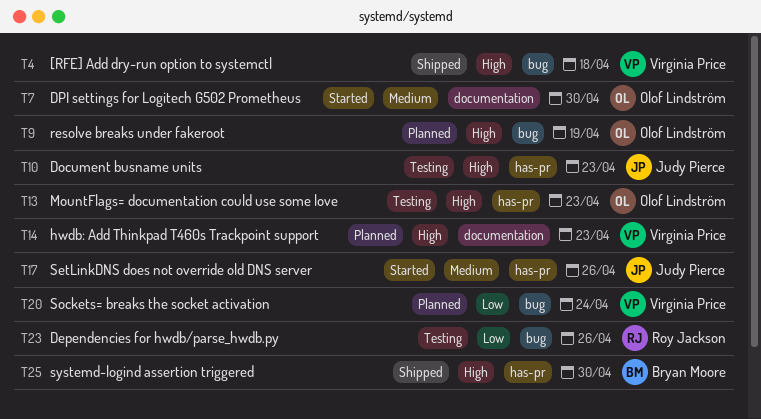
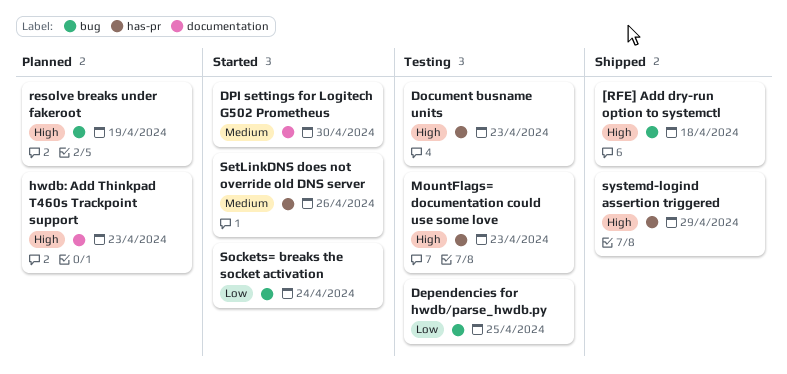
Dependencies for hwdb/parse_hwdb.py, due: Apr 26 -> Apr 25
Sockets= breaks the socket activation, status: Planned -> Started
systemd-logind assertion triggered, due: Apr 30 -> Apr 29

